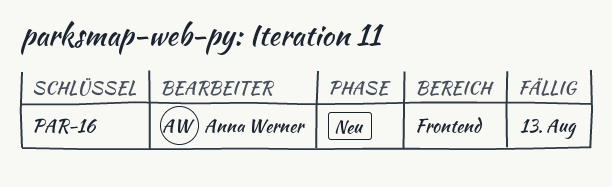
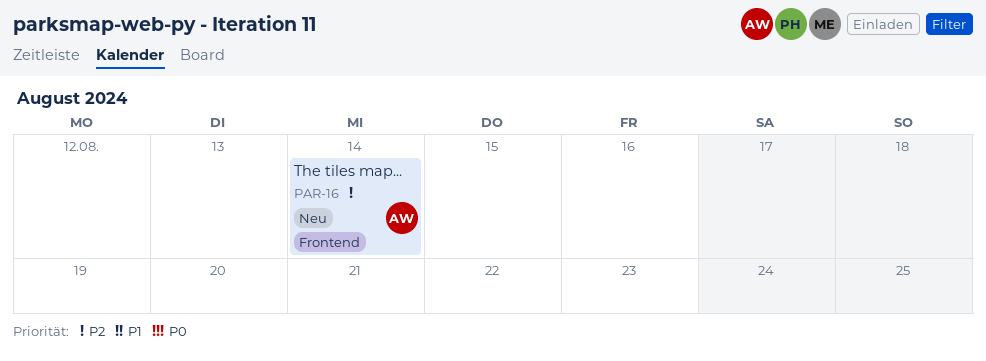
PAR-16, due: Aug 13 -> Aug 14

